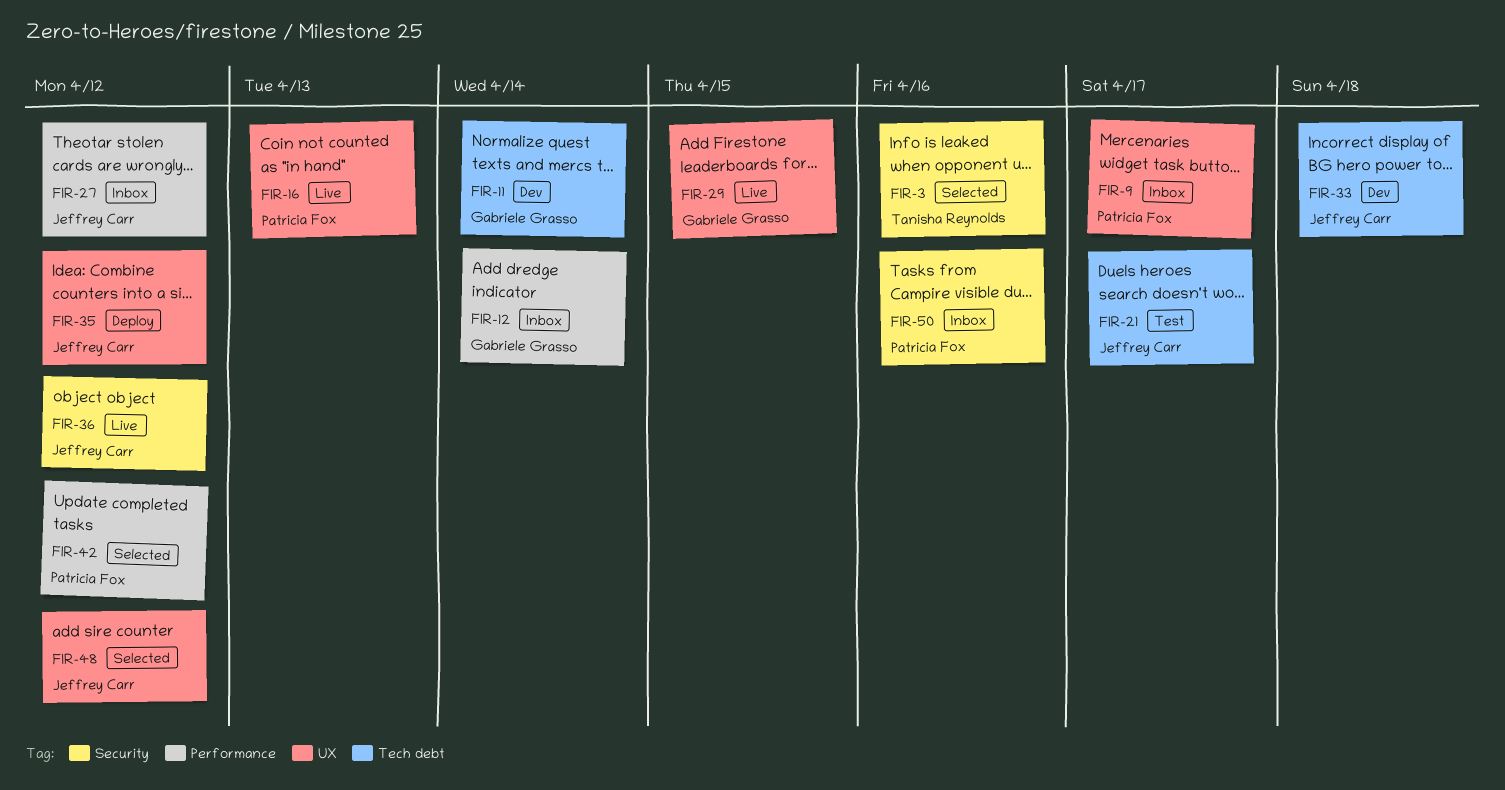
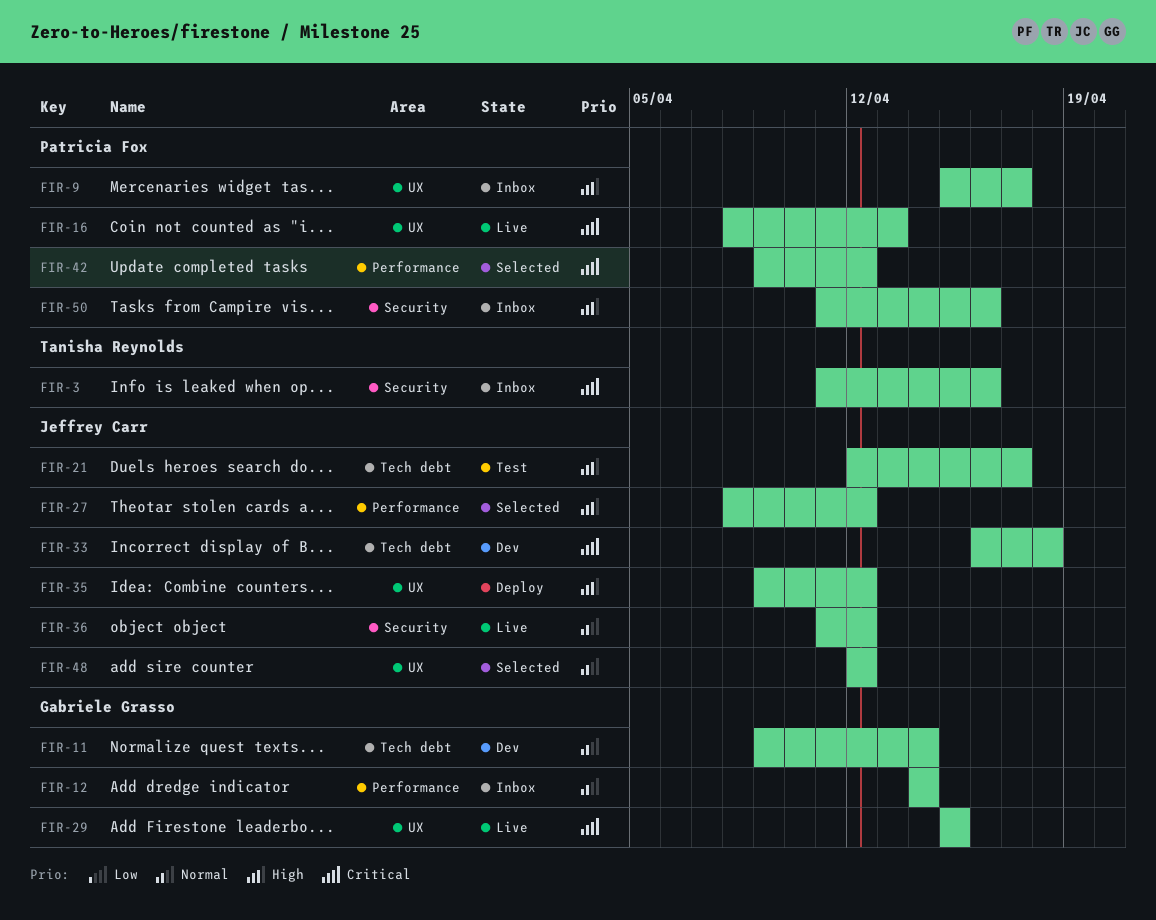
FIR-3, status: Selected -> Inbox
FIR-27, status: Inbox -> Selected

